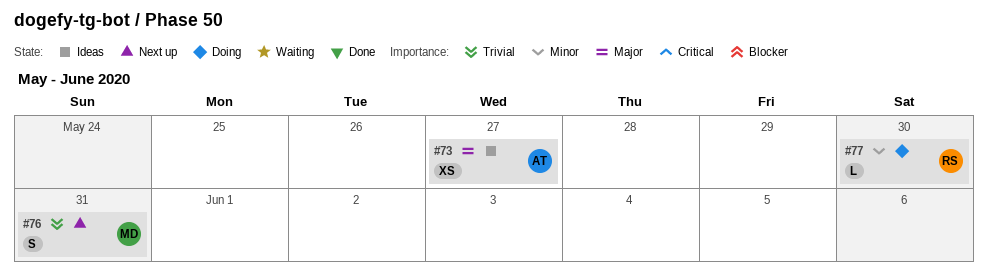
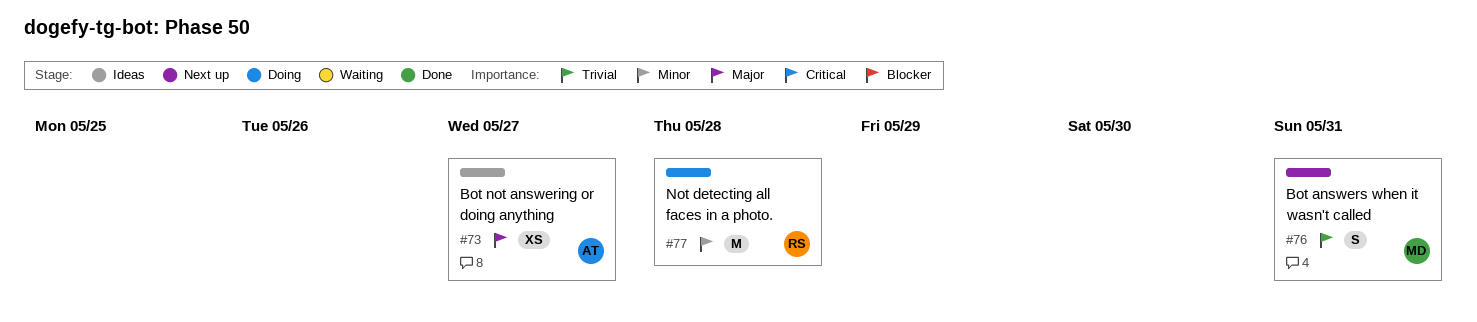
#77, estimate: L -> M
#77, due: May 30 -> May 28

